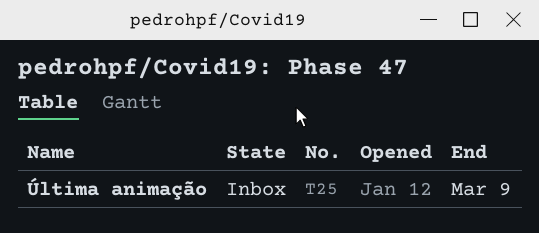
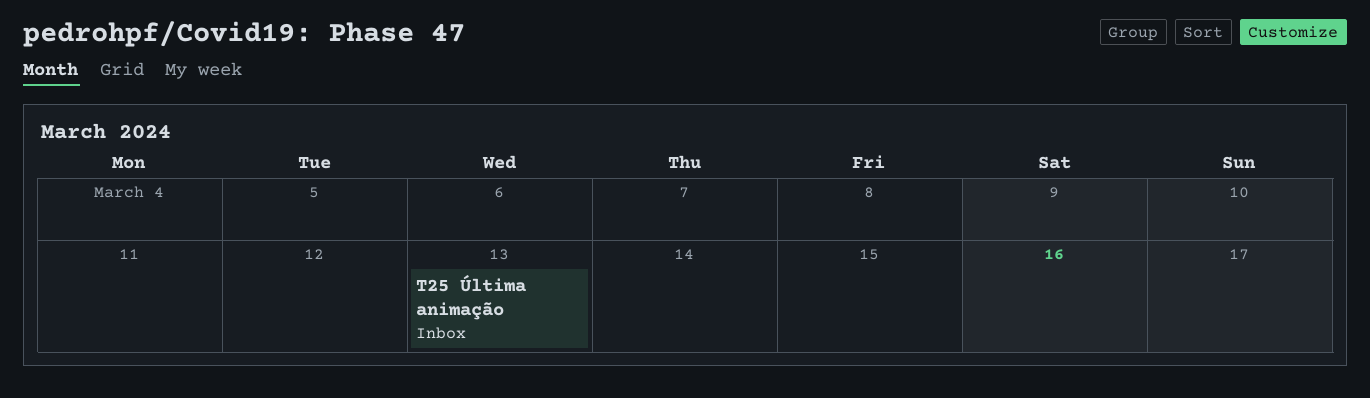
T25, due: Mar 9 -> Mar 13

